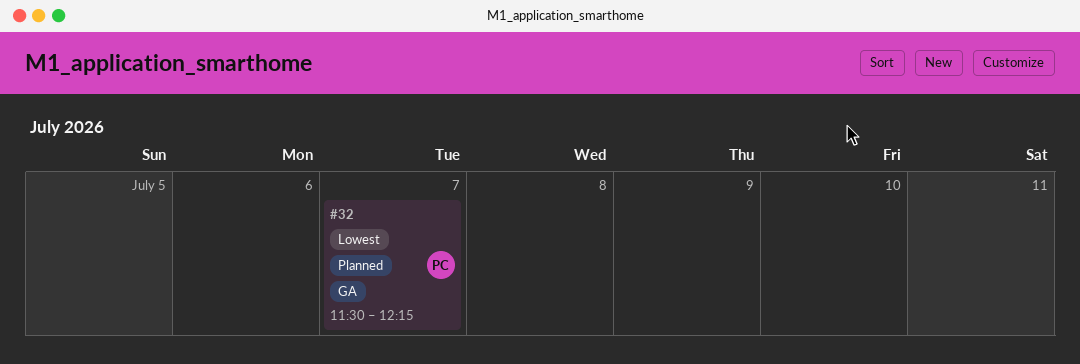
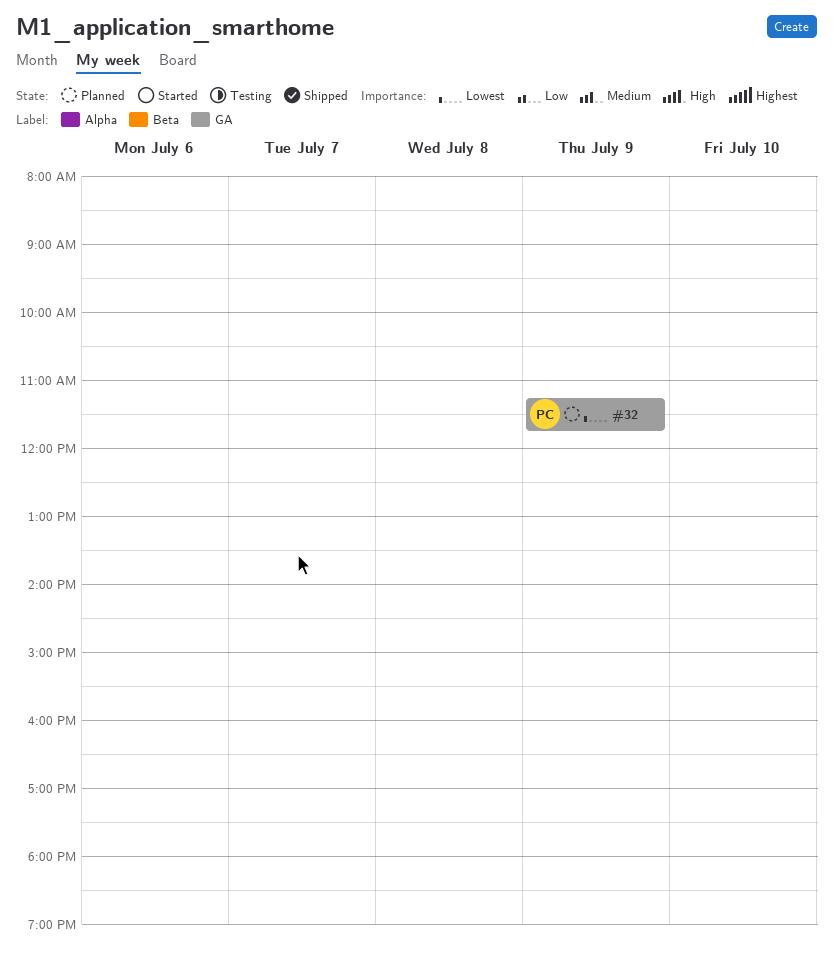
#32, day: Jul 7 -> Jul 9
#32, begins: 11:30 -> 11:15
#32, ends: 12:15 -> 11:45

